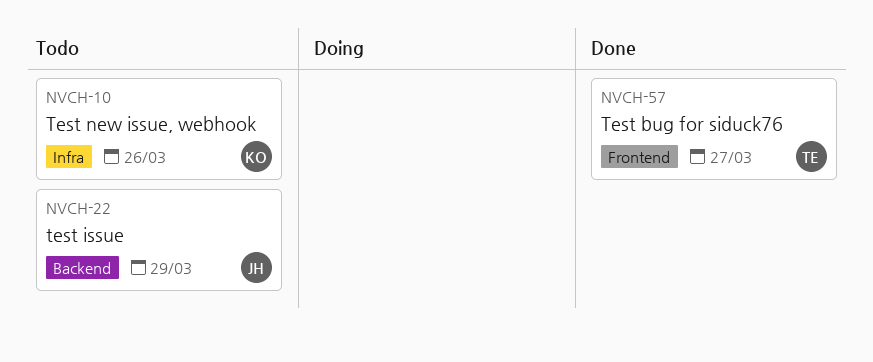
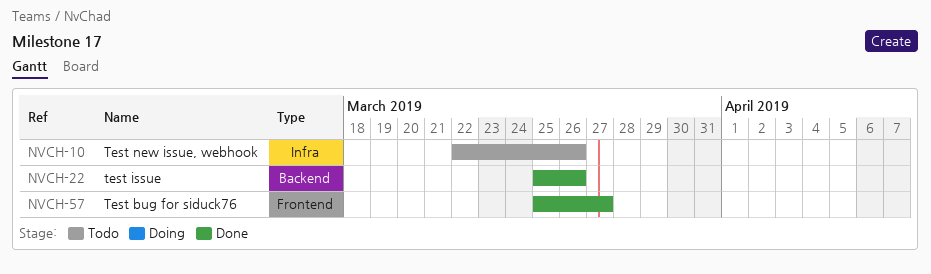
NVCH-22, status: Todo -> Done
NVCH-22, due: Mar 29 -> Mar 26

